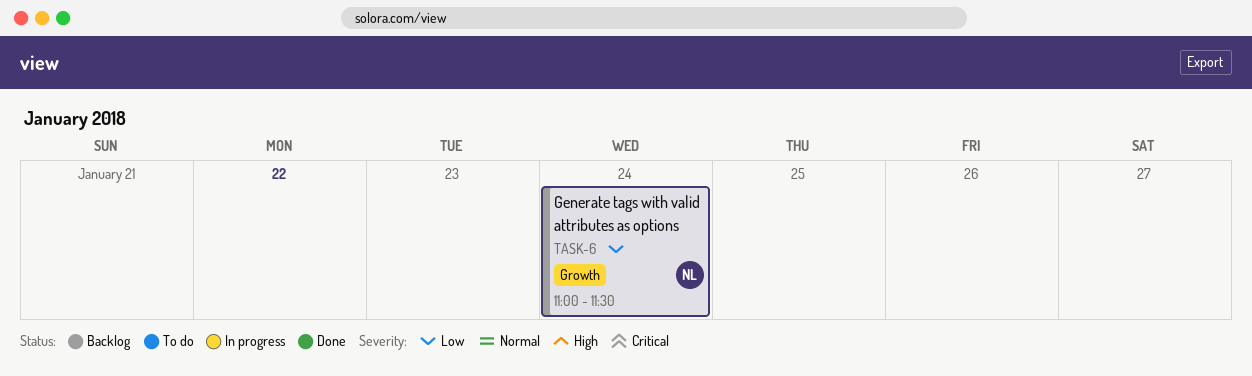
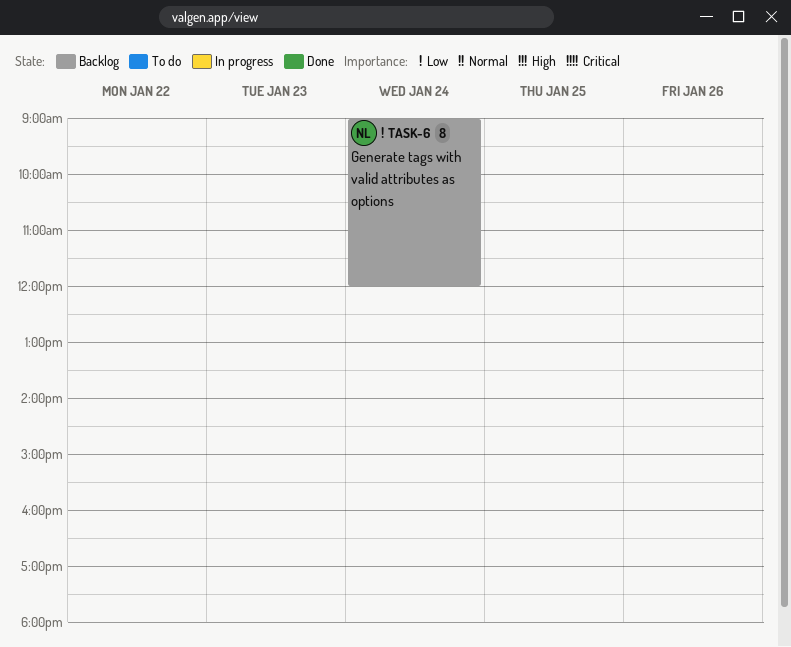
TASK-6, begins: 11:00 -> 09:00
TASK-6, ends: 11:30 -> 12:00

